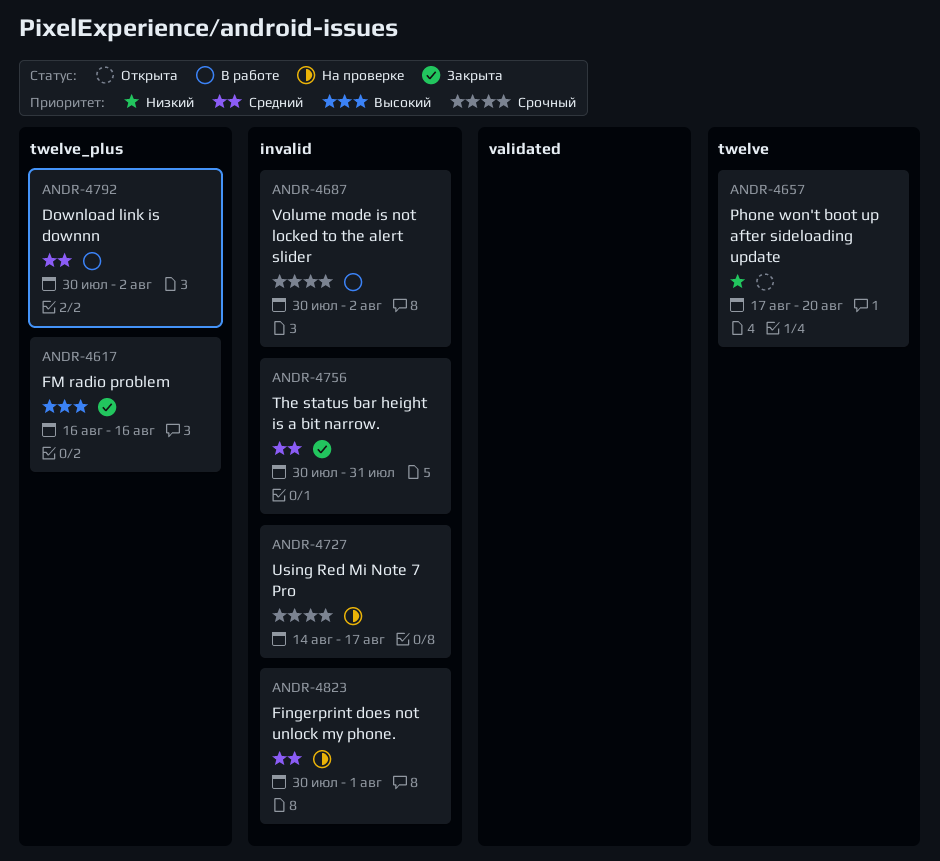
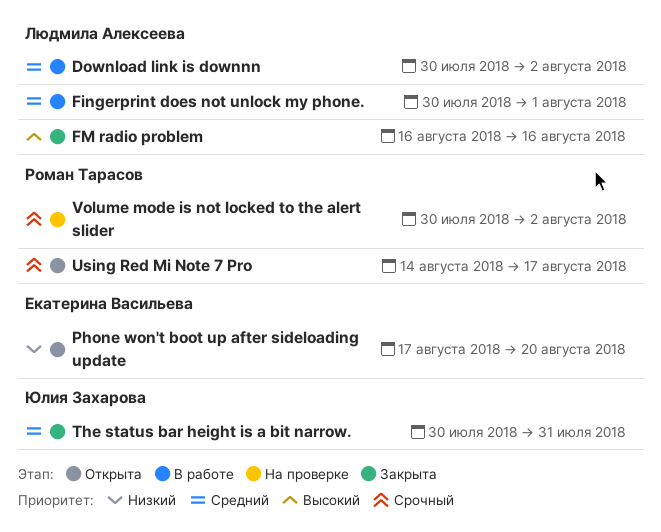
Fingerprint does not unlock my phone., status: На проверке -> В работе
Using Red Mi Note 7 Pro, status: На проверке -> Открыта
Volume mode is not locked to the alert slider, status: В работе -> На проверке

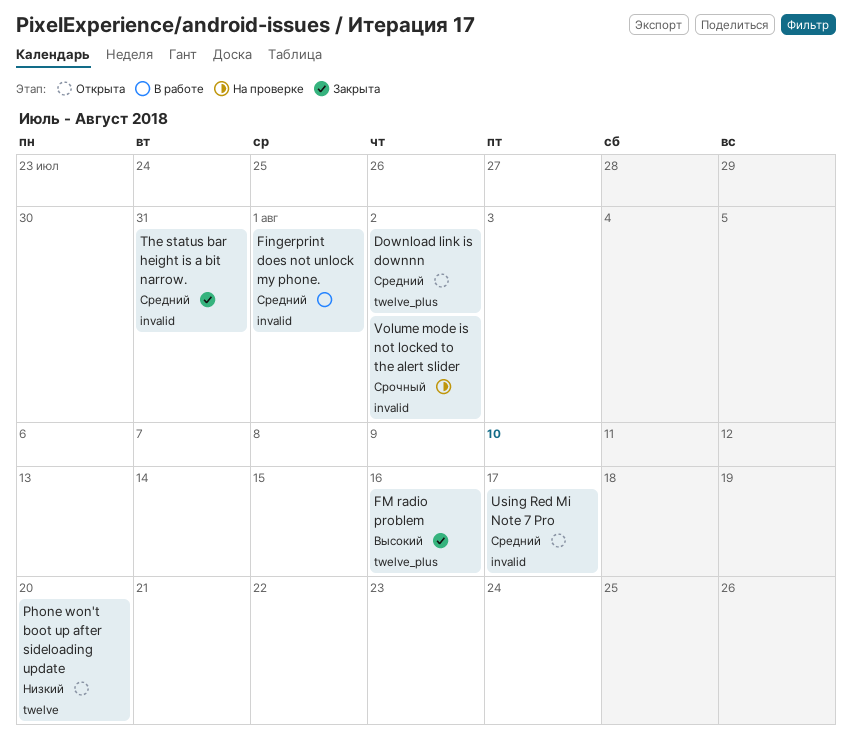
Download link is downnn, status: В работе -> Открыта
Using Red Mi Note 7 Pro, priority: Срочный -> Средний

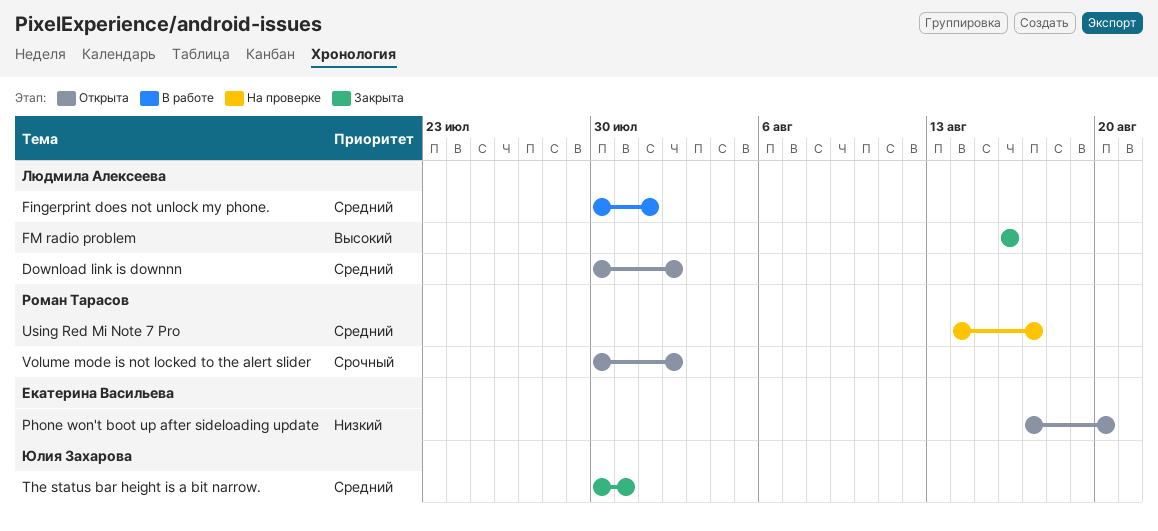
Using Red Mi Note 7 Pro, status: Открыта -> На проверке
Volume mode is not locked to the alert slider, status: На проверке -> Открыта

